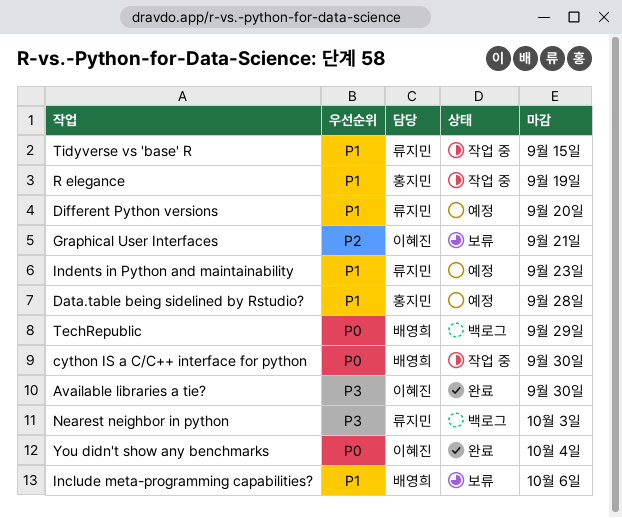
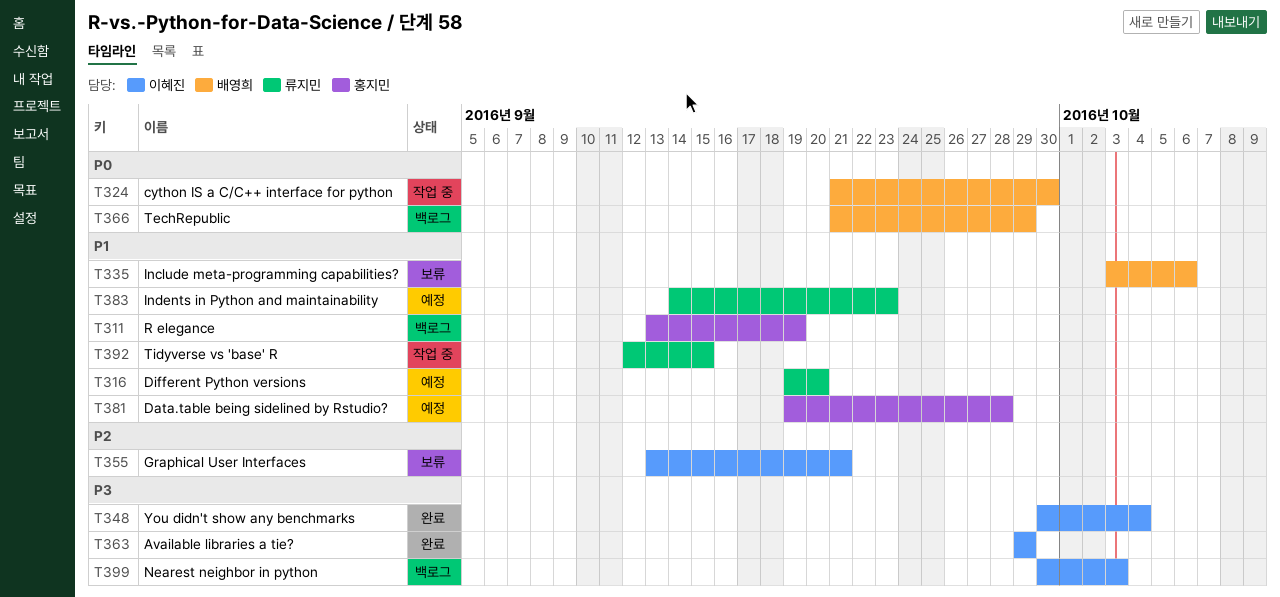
Available libraries a tie?, due: Sep 30 -> Sep 29
Nearest neighbor in python, owner: 류지민 -> 이혜진
R elegance, status: 작업 중 -> 백로그
You didn't show any benchmarks, priority: P0 -> P3

